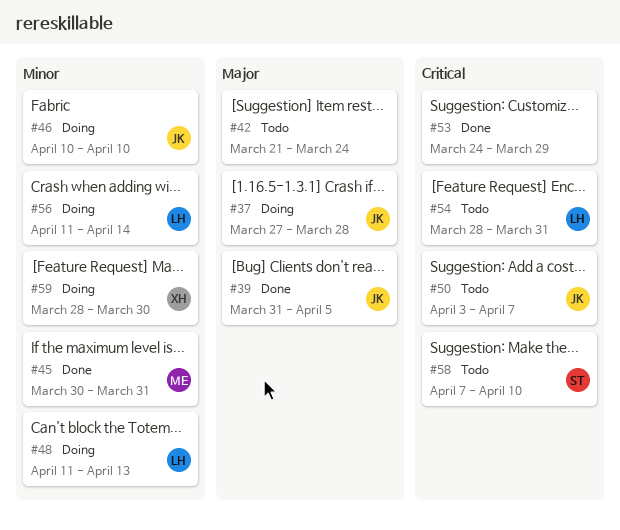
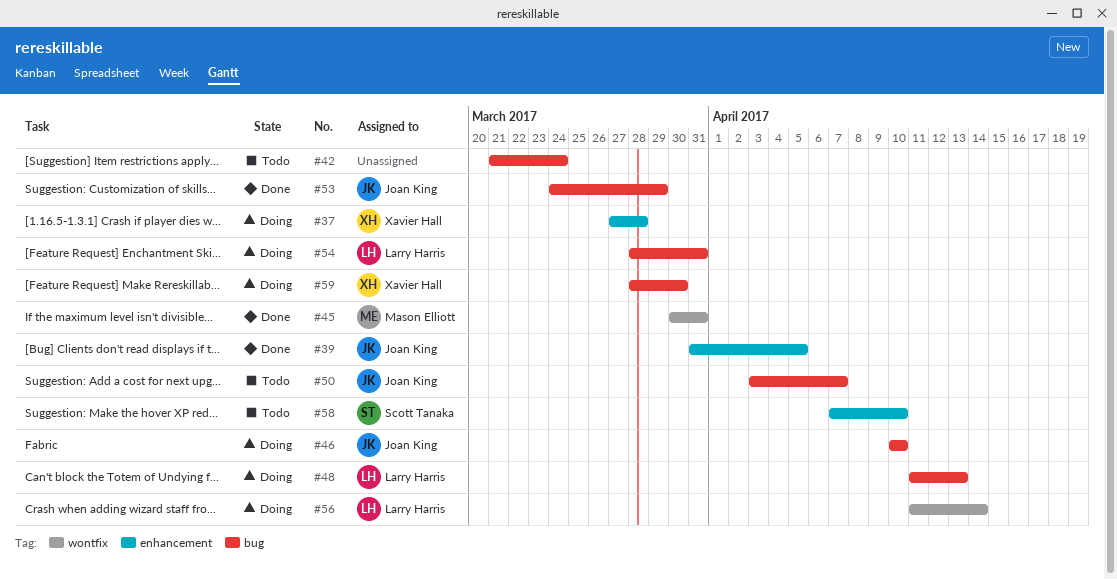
#37, owner: Joan King -> Xavier Hall
#53, owner: none -> Joan King
#54, status: Todo -> Doing

